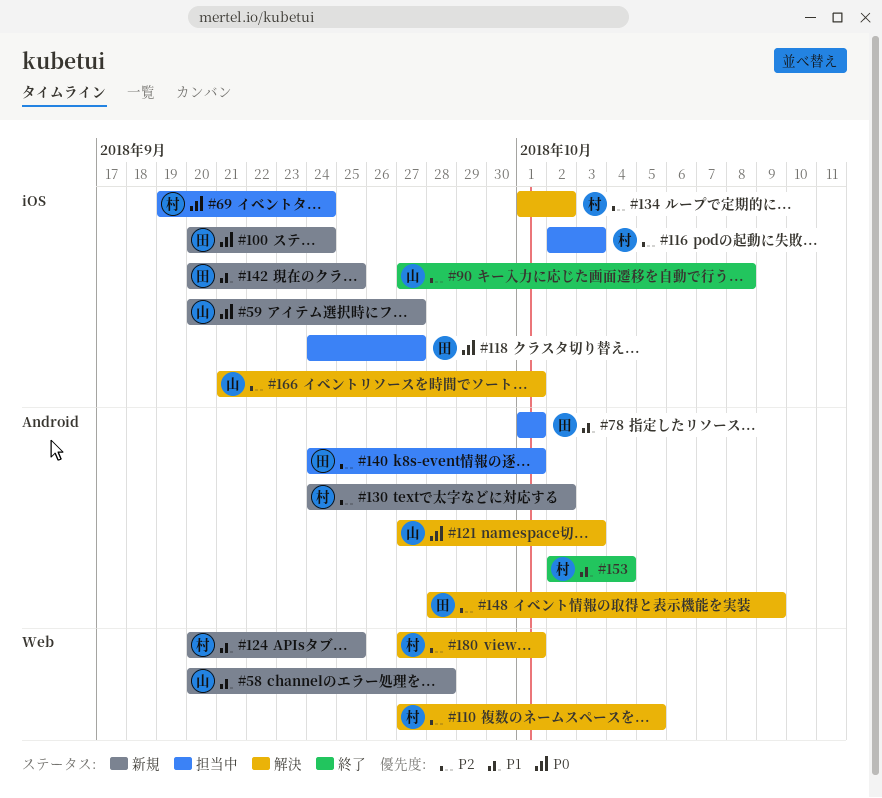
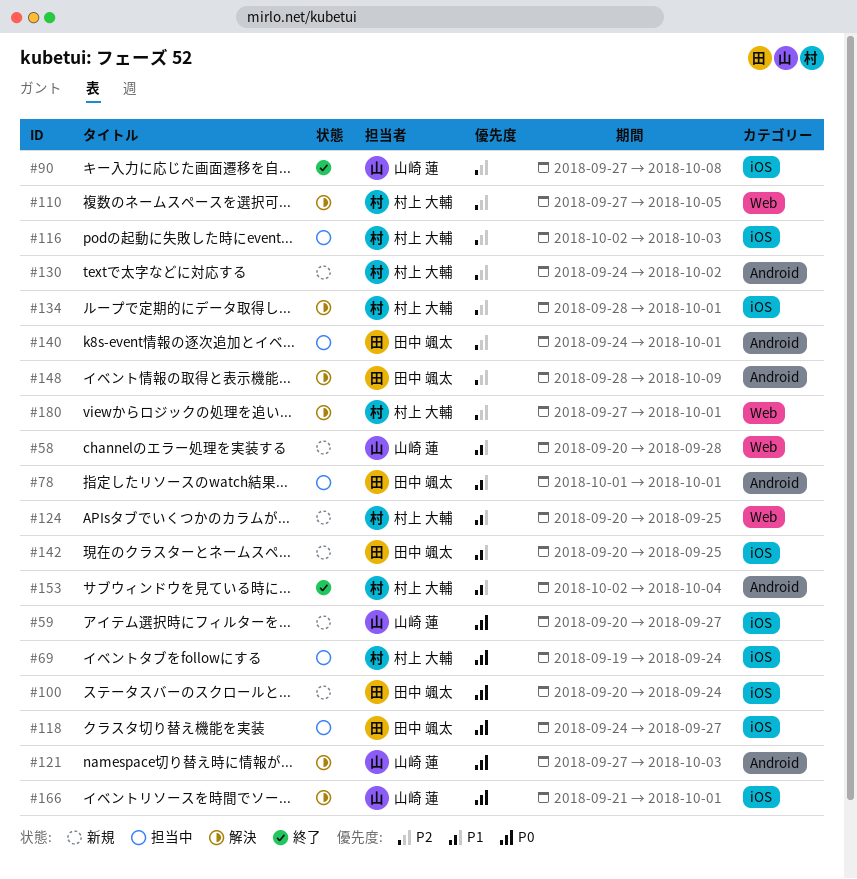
#134, start: Oct 1 -> Sep 28
#134, due: Oct 2 -> Oct 1
#166, priority: P2 -> P0

